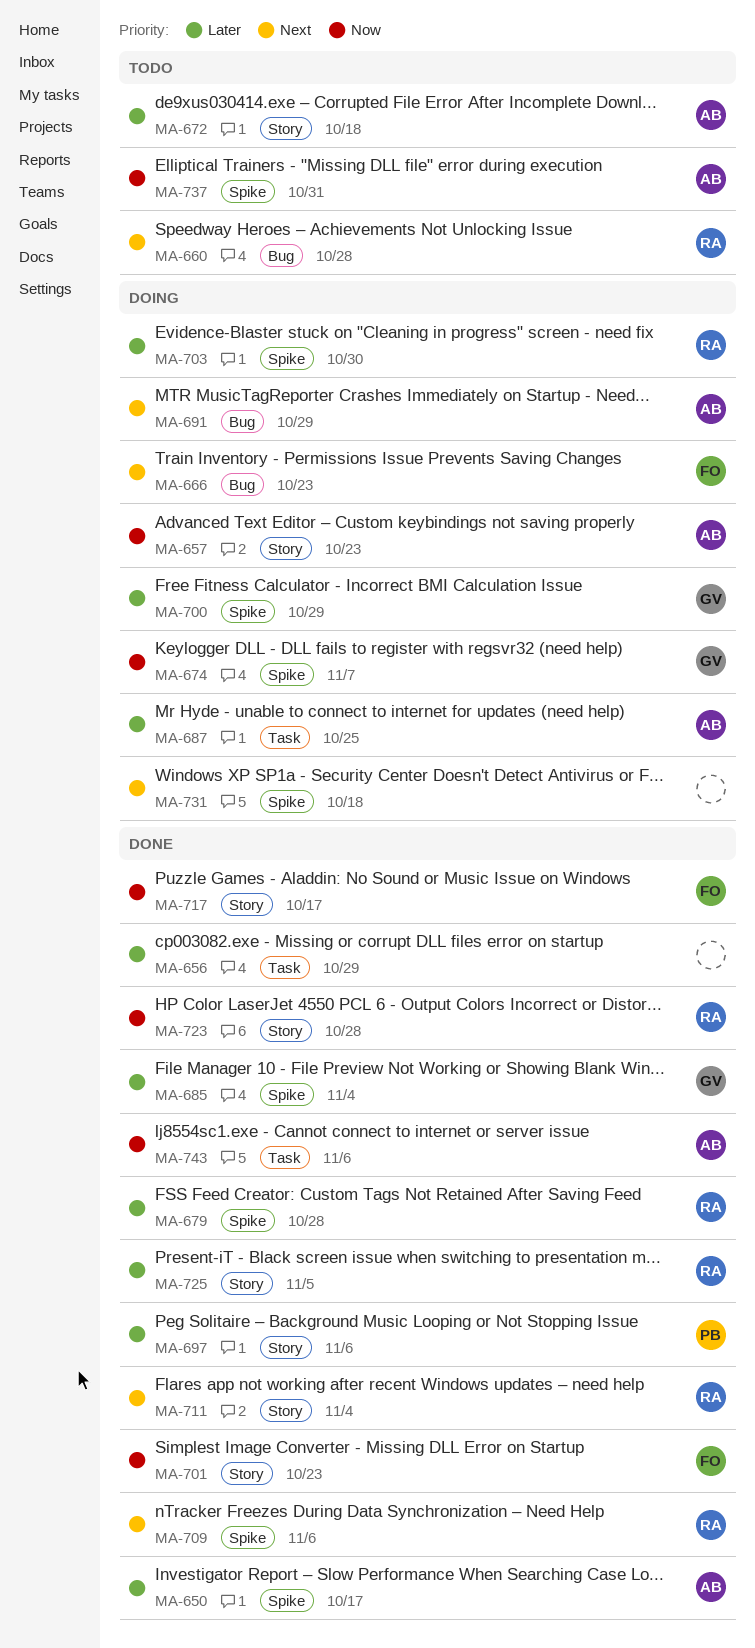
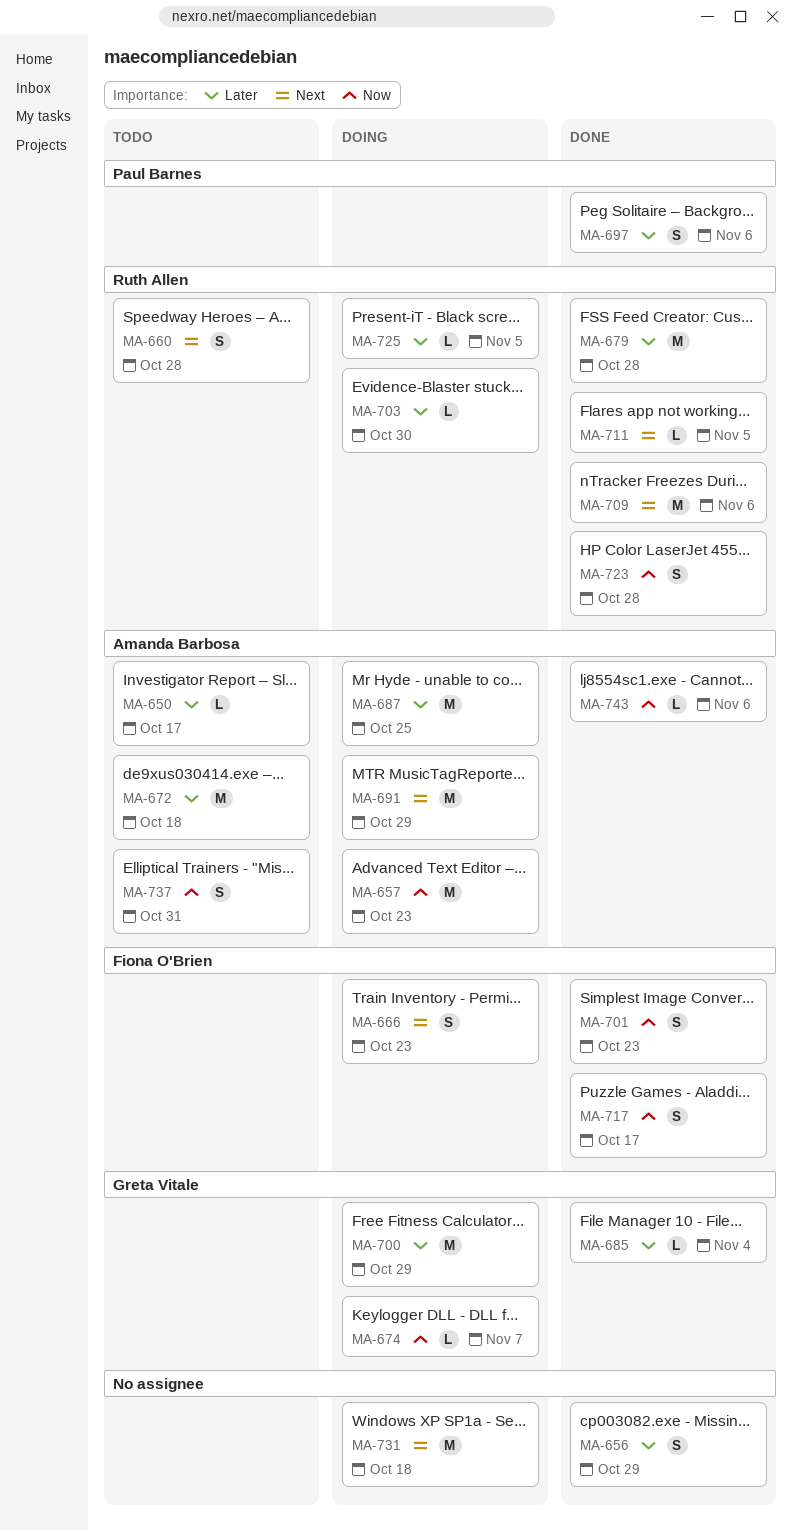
MA-650, status: Done -> Todo
MA-711, due: Nov 4 -> Nov 5
MA-725, status: Done -> Doing

